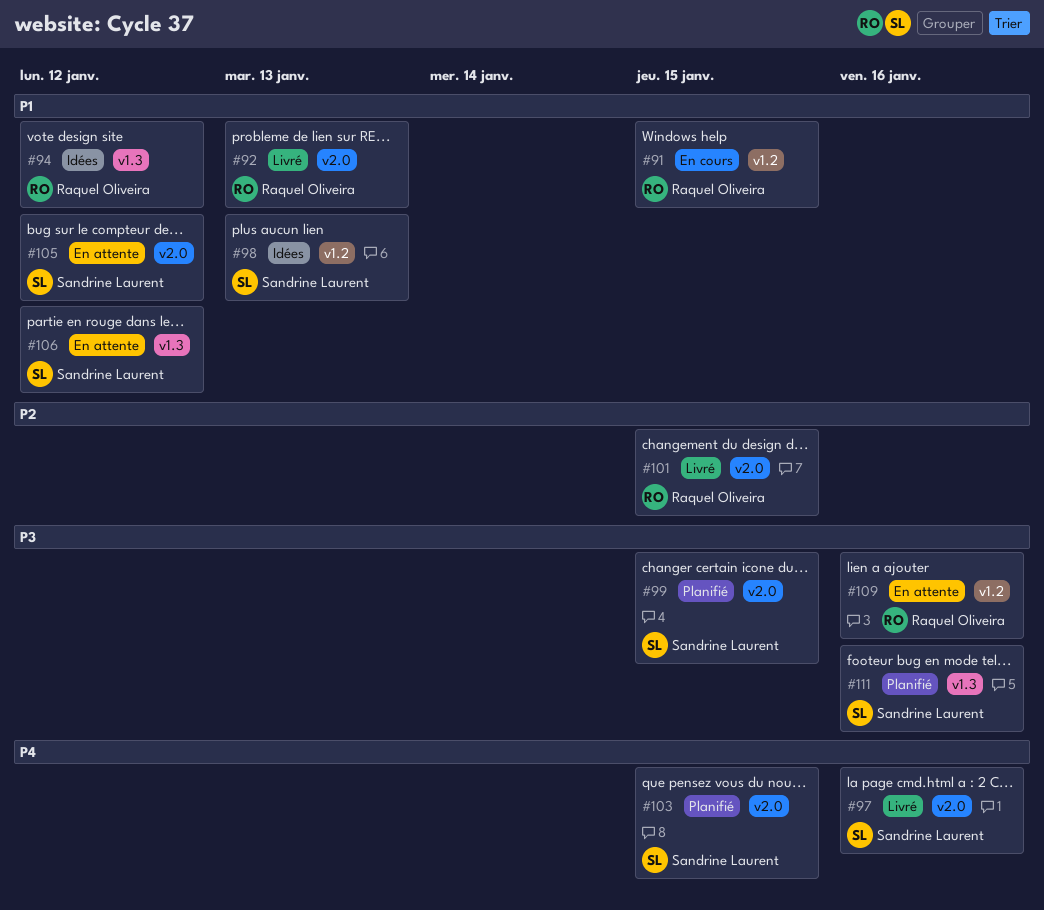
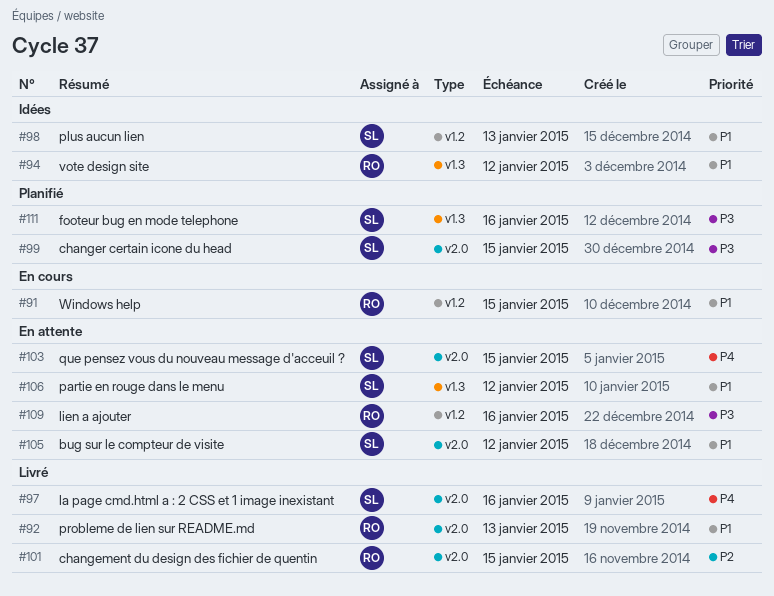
#103, status: Planifié -> En attente

